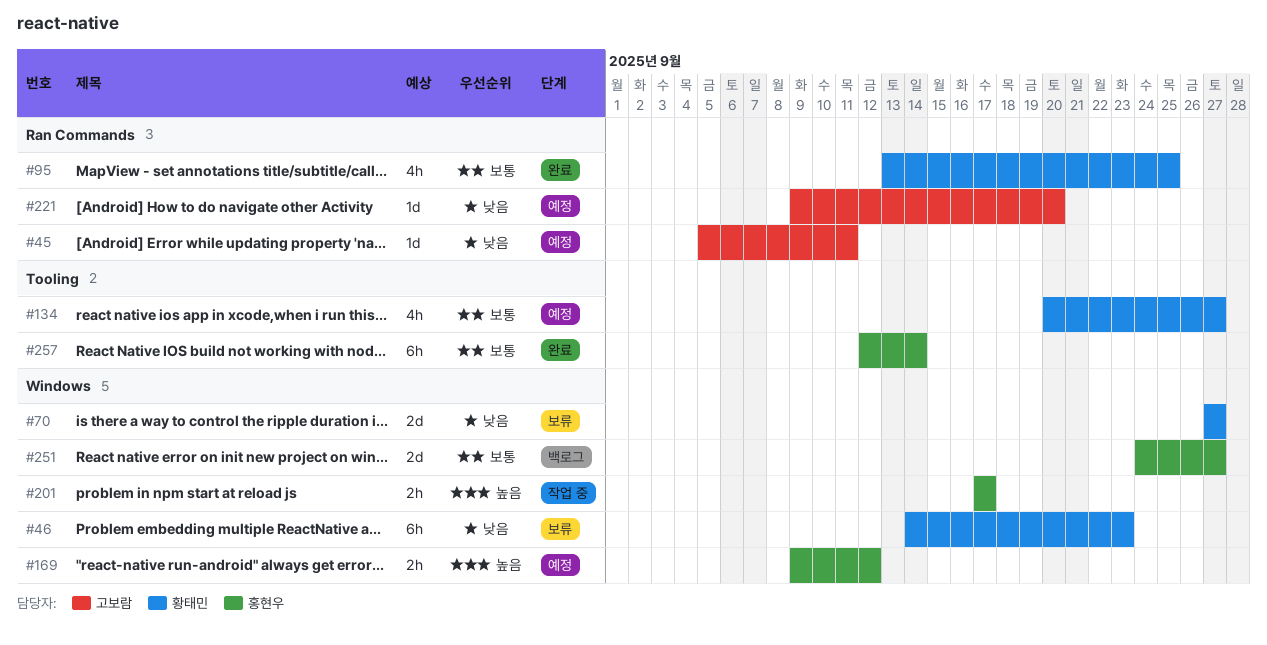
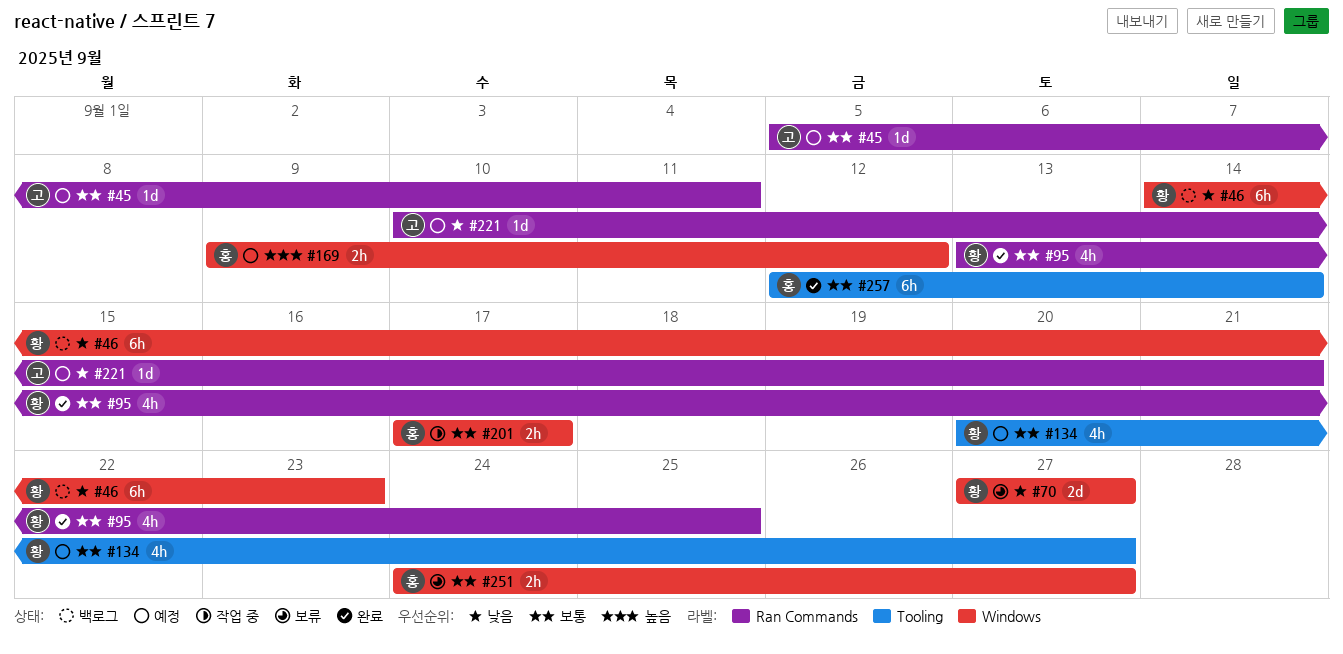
#45, priority: 낮음 -> 보통
#46, status: 보류 -> 백로그
#201, priority: 높음 -> 보통
#221, start: Sep 9 -> Sep 10
#221, due: Sep 20 -> Sep 21
#251, status: 백로그 -> 보류
#251, estimate: 2d -> 2h

